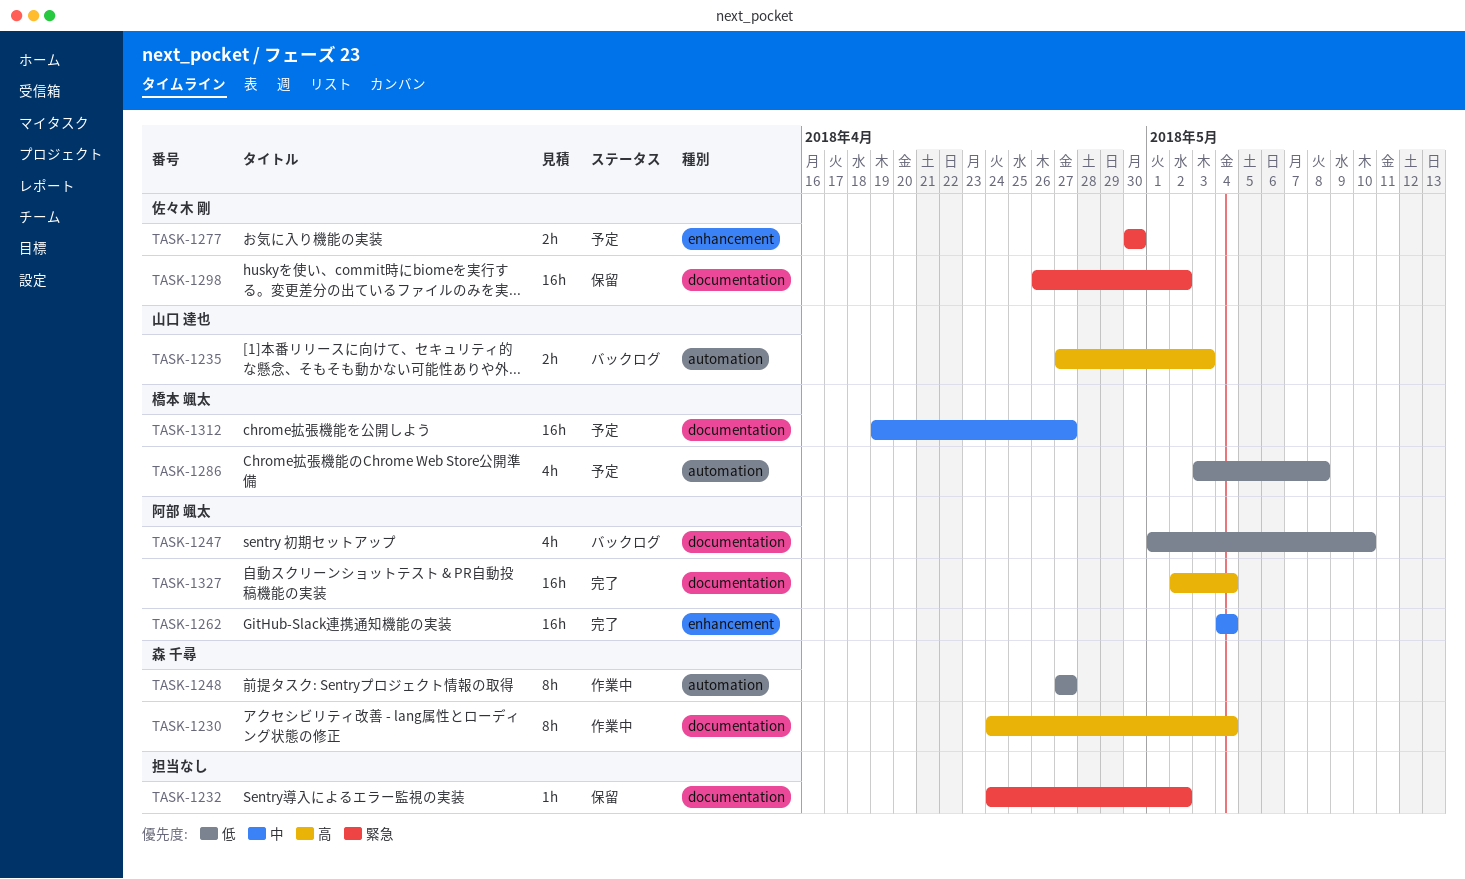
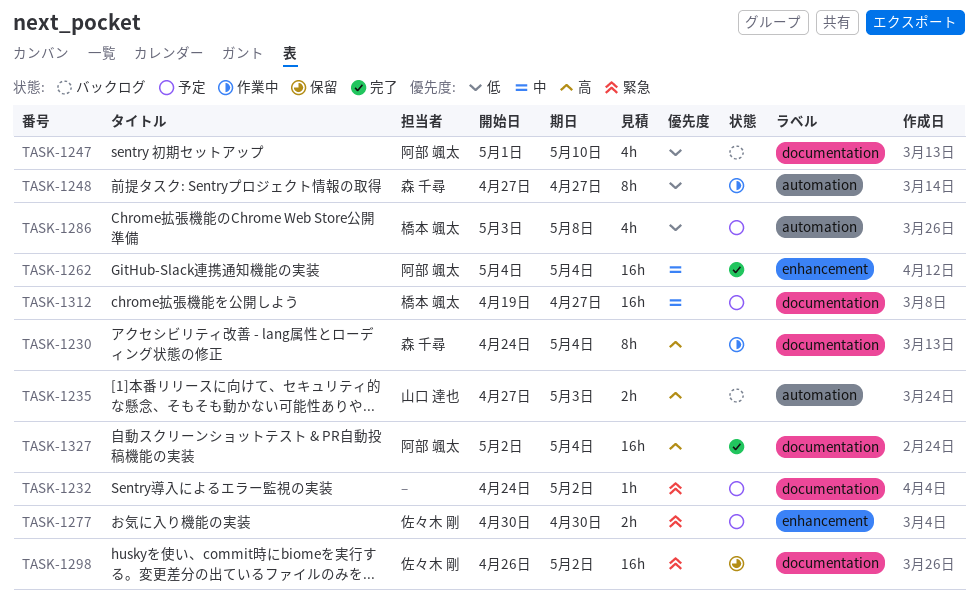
TASK-1232, status: 保留 -> 予定

